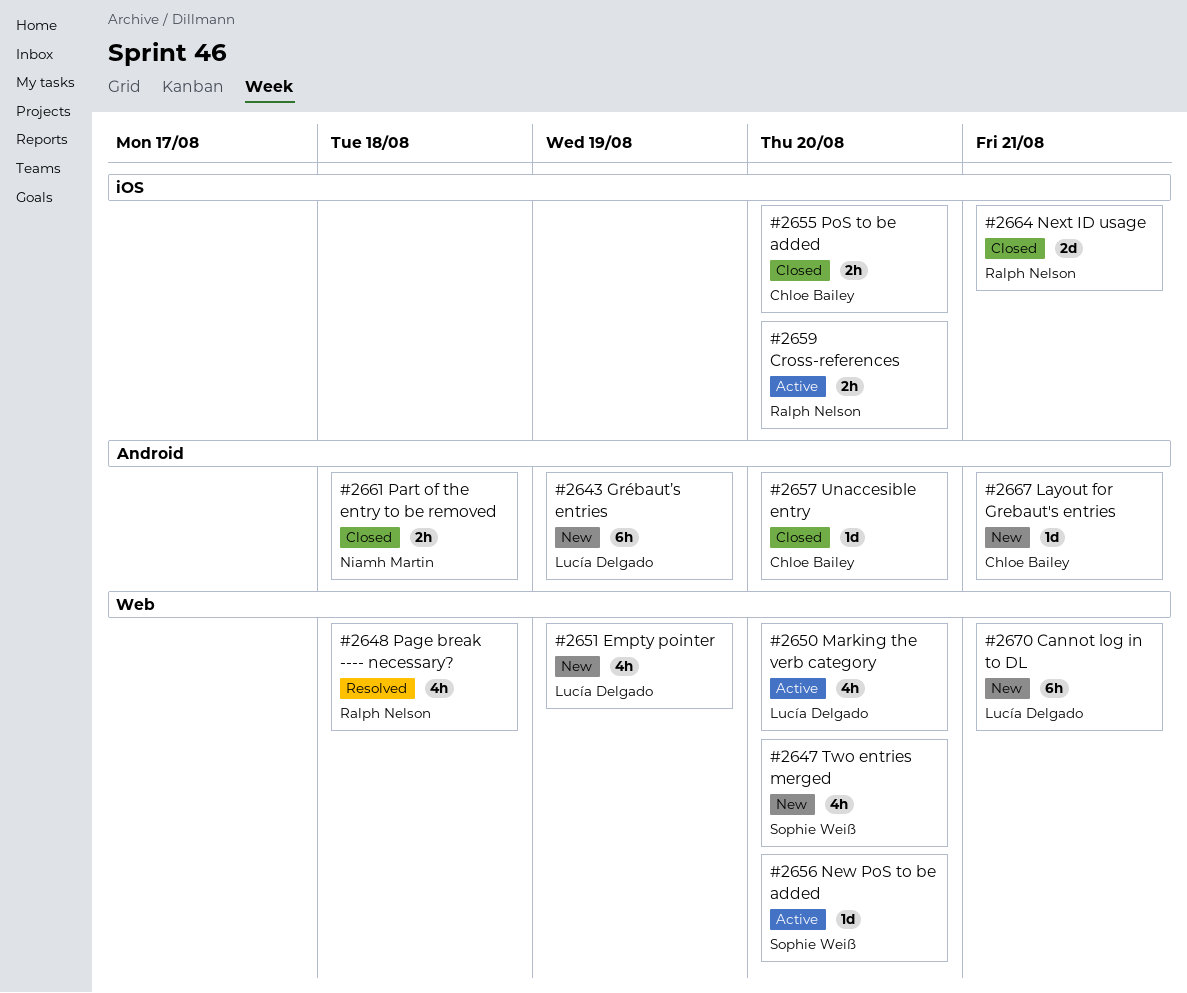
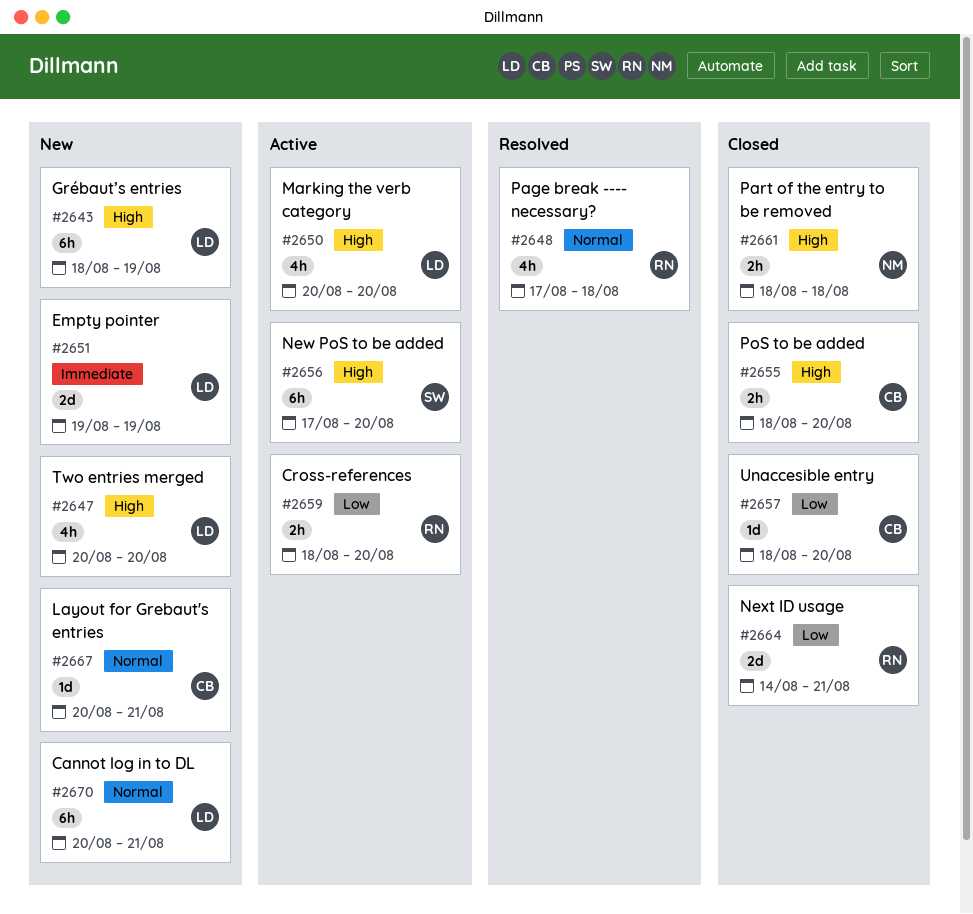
#2647, owner: Sophie Weiß -> Lucía Delgado
#2651, estimate: 4h -> 2d
#2656, estimate: 1d -> 6h

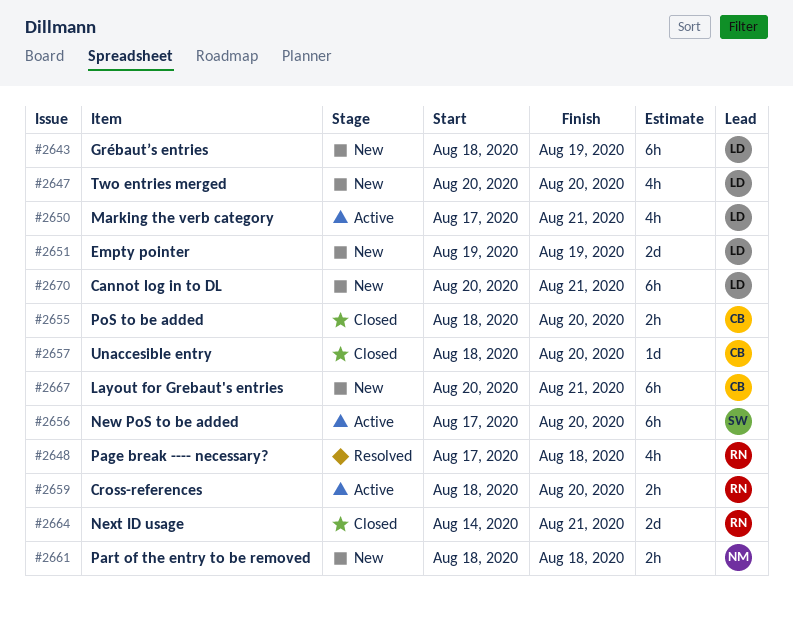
#2650, start: Aug 20 -> Aug 17
#2650, due: Aug 20 -> Aug 21
#2661, status: Closed -> New
#2667, estimate: 1d -> 6h

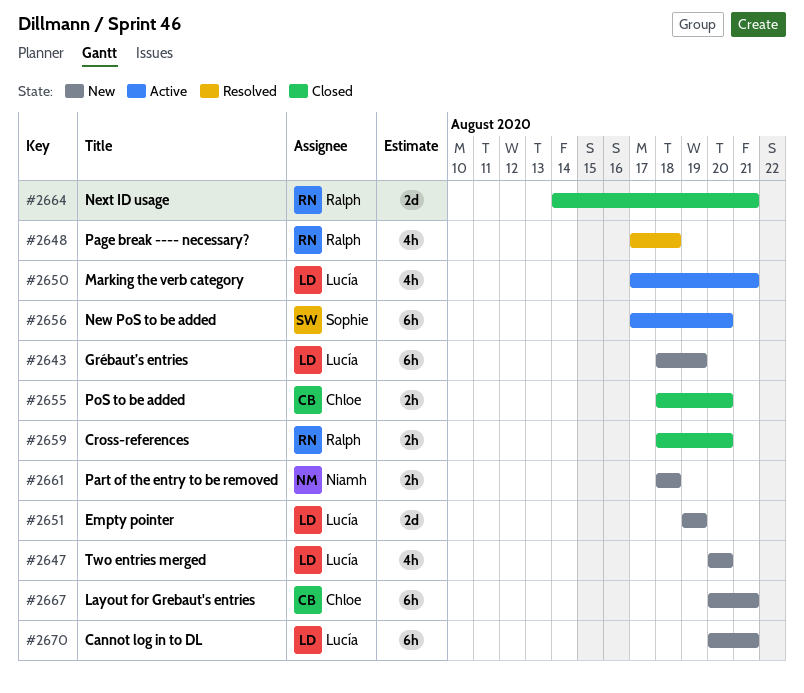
#2657: present -> none
#2659, status: Active -> Closed

